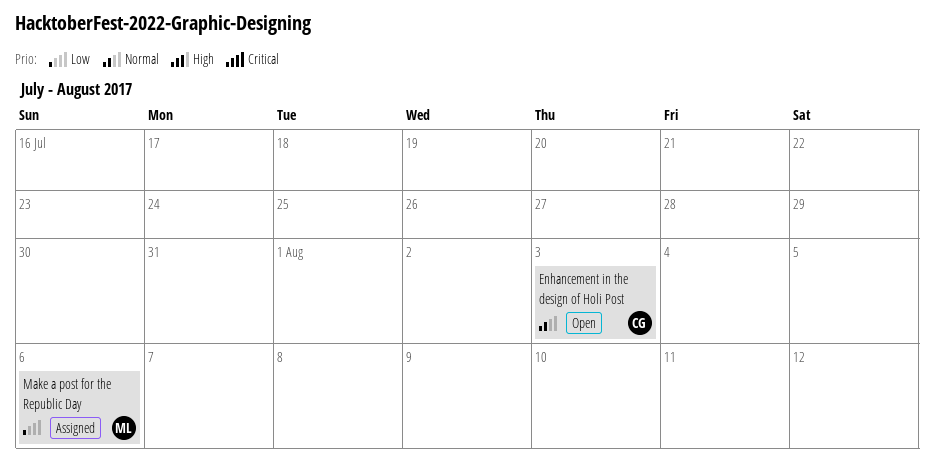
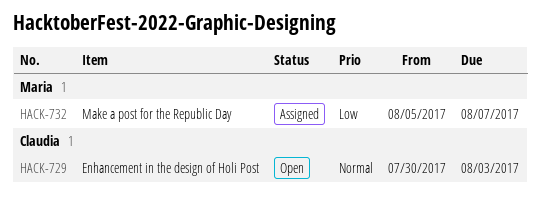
Make a post for the Republic Day, due: Aug 6 -> Aug 7

